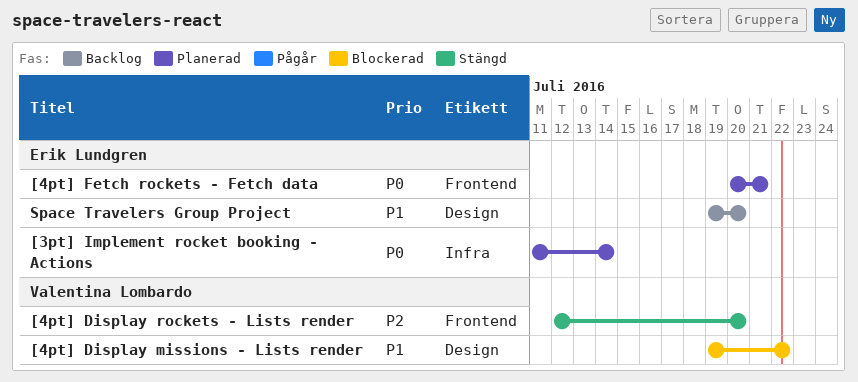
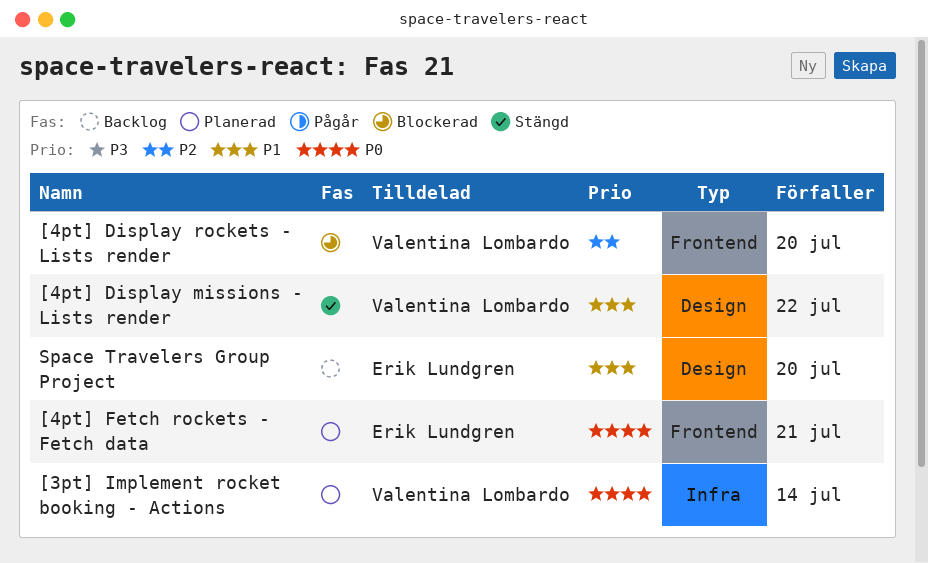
[3pt] Implement rocket booking - Actions, owner: Erik Lundgren -> Valentina Lombardo
[4pt] Display missions - Lists render, status: Blockerad -> Stängd
[4pt] Display rockets - Lists render, status: Stängd -> Blockerad

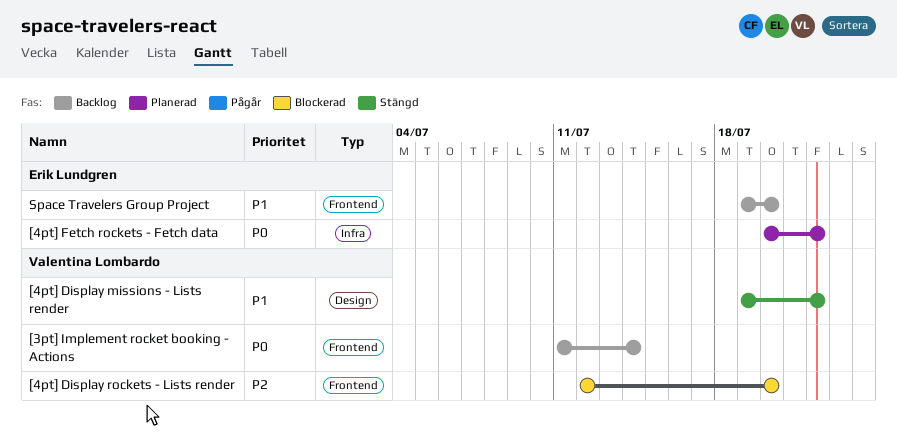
[3pt] Implement rocket booking - Actions, status: Planerad -> Backlog
[3pt] Implement rocket booking - Actions, label: Infra -> Frontend
[4pt] Fetch rockets - Fetch data, label: Frontend -> Infra
[4pt] Fetch rockets - Fetch data, due: Jul 21 -> Jul 22
Space Travelers Group Project, label: Design -> Frontend

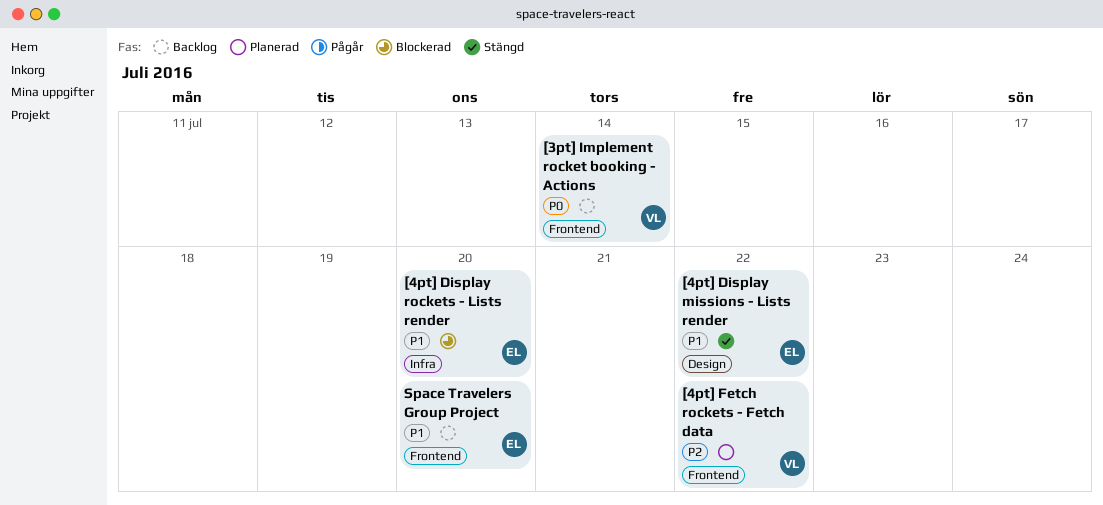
[4pt] Display missions - Lists render, owner: Valentina Lombardo -> Erik Lundgren
[4pt] Display rockets - Lists render, owner: Valentina Lombardo -> Erik Lundgren
[4pt] Display rockets - Lists render, priority: P2 -> P1
[4pt] Display rockets - Lists render, label: Frontend -> Infra
[4pt] Fetch rockets - Fetch data, owner: Erik Lundgren -> Valentina Lombardo
[4pt] Fetch rockets - Fetch data, priority: P0 -> P2
[4pt] Fetch rockets - Fetch data, label: Infra -> Frontend

